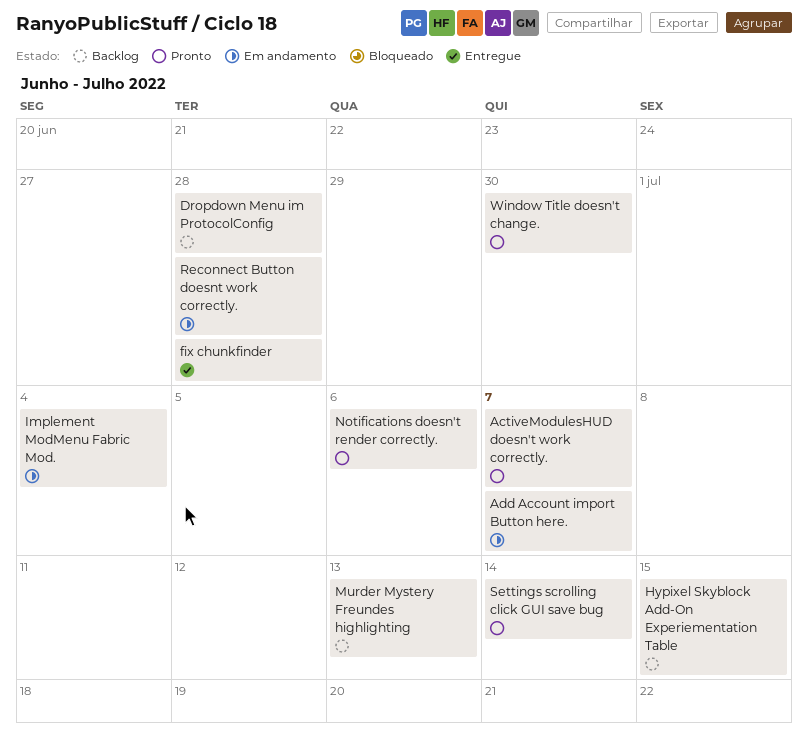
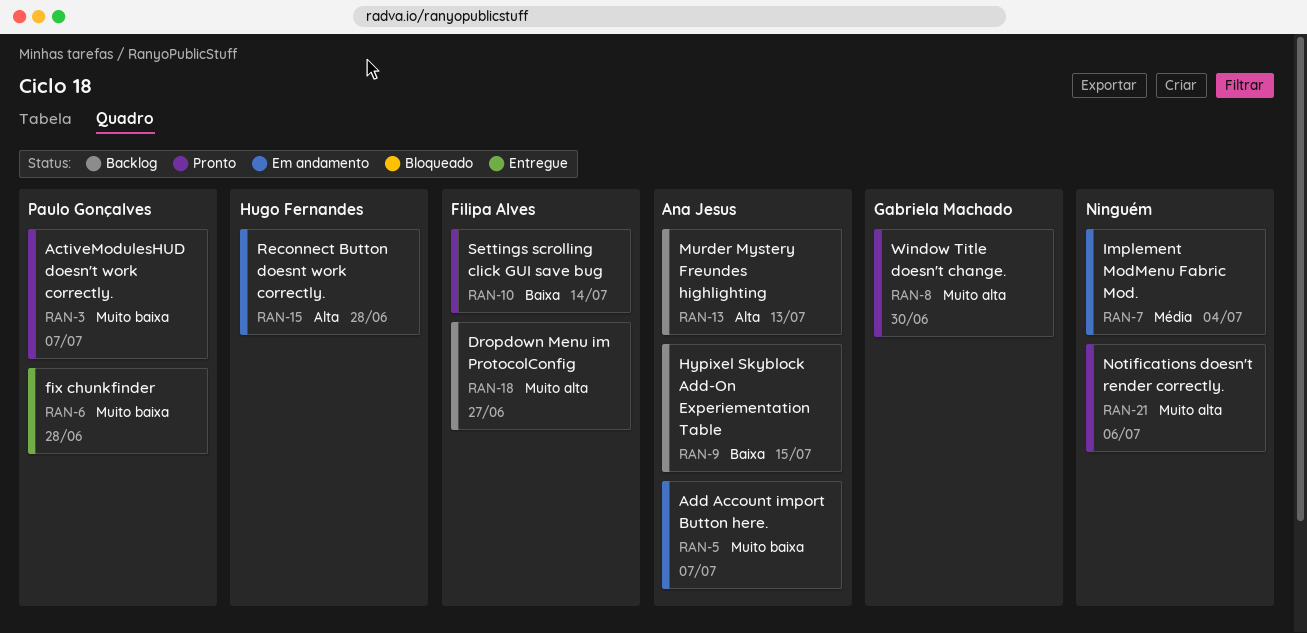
Dropdown Menu im ProtocolConfig, due: Jun 28 -> Jun 27

